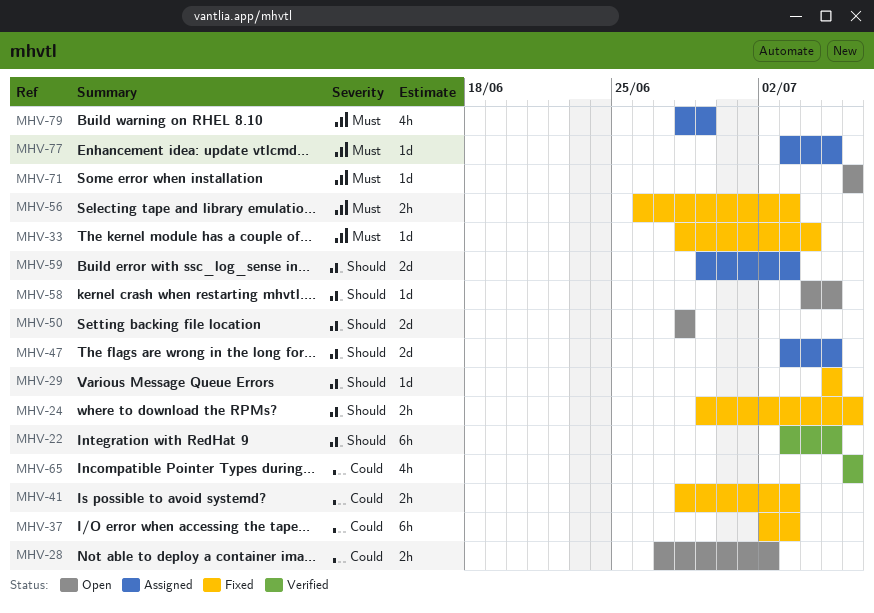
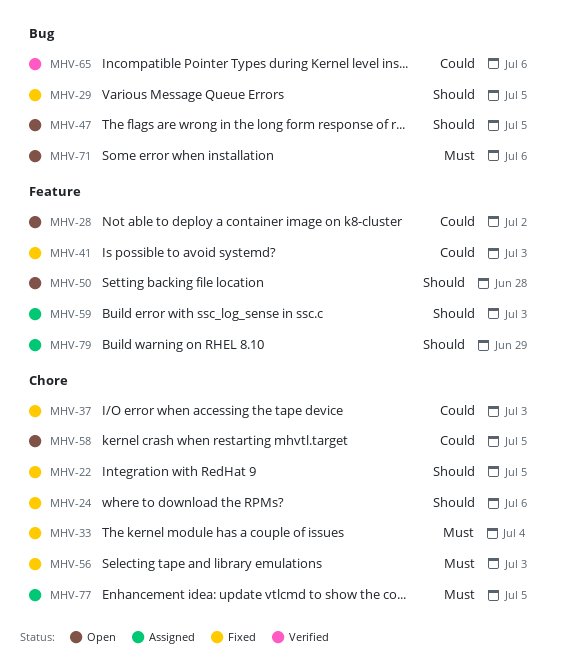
MHV-22, status: Verified -> Fixed
MHV-47, status: Assigned -> Open
MHV-58, priority: Should -> Could
MHV-79, priority: Must -> Should

